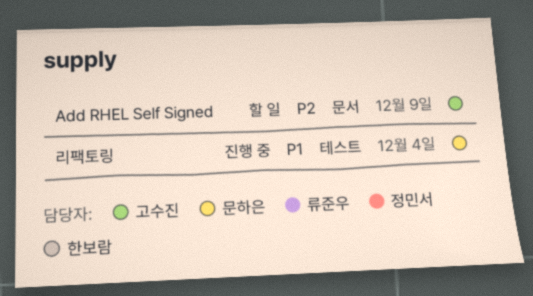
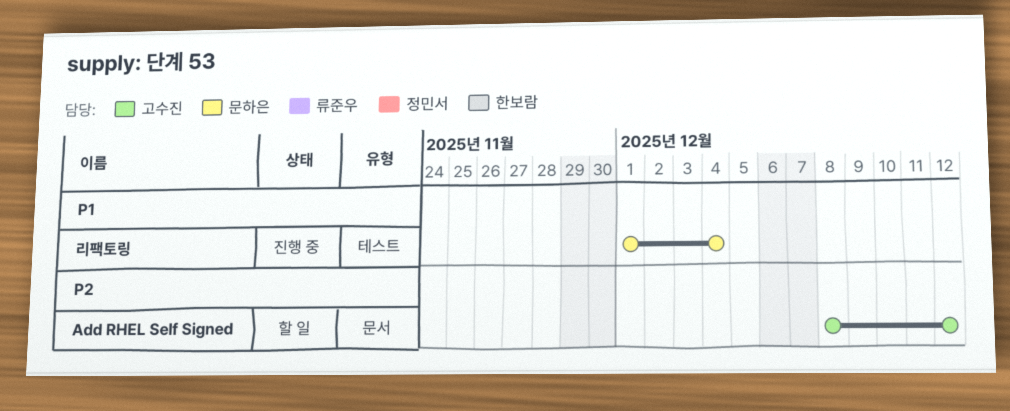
Add RHEL Self Signed, due: Dec 9 -> Dec 12

